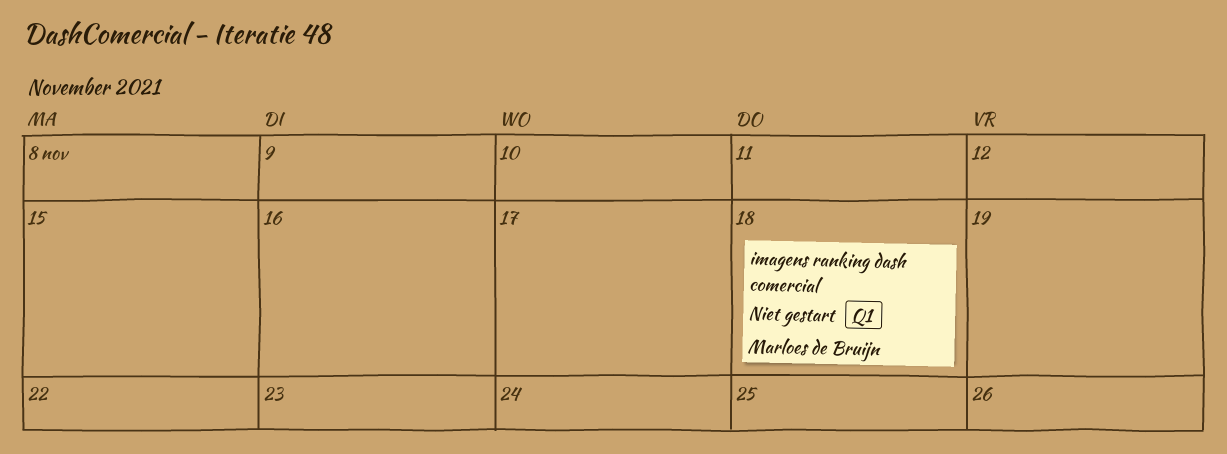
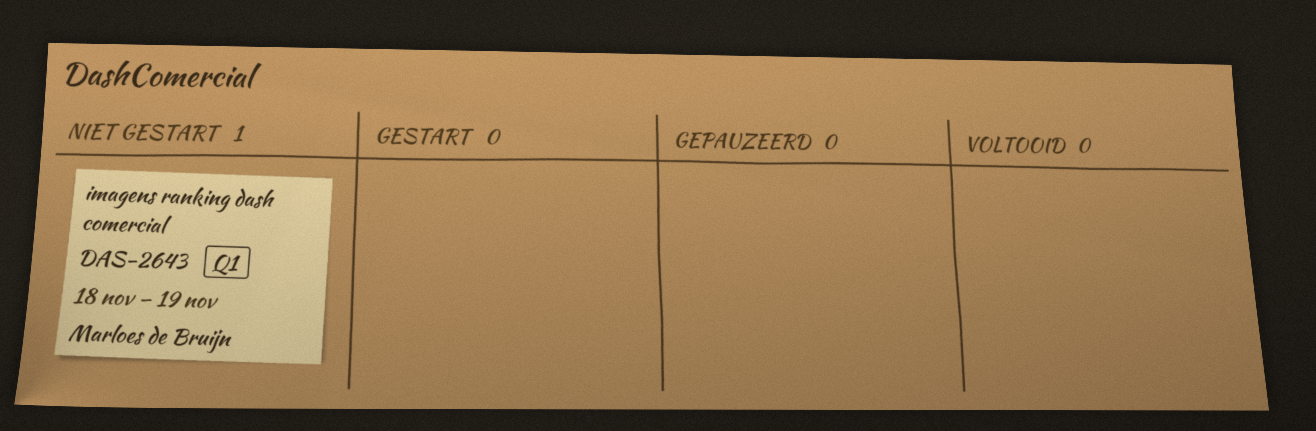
imagens ranking dash comercial, due: Nov 18 -> Nov 19

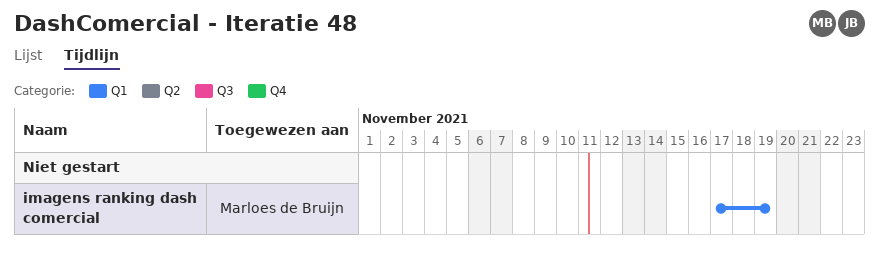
imagens ranking dash comercial, start: Nov 18 -> Nov 17

